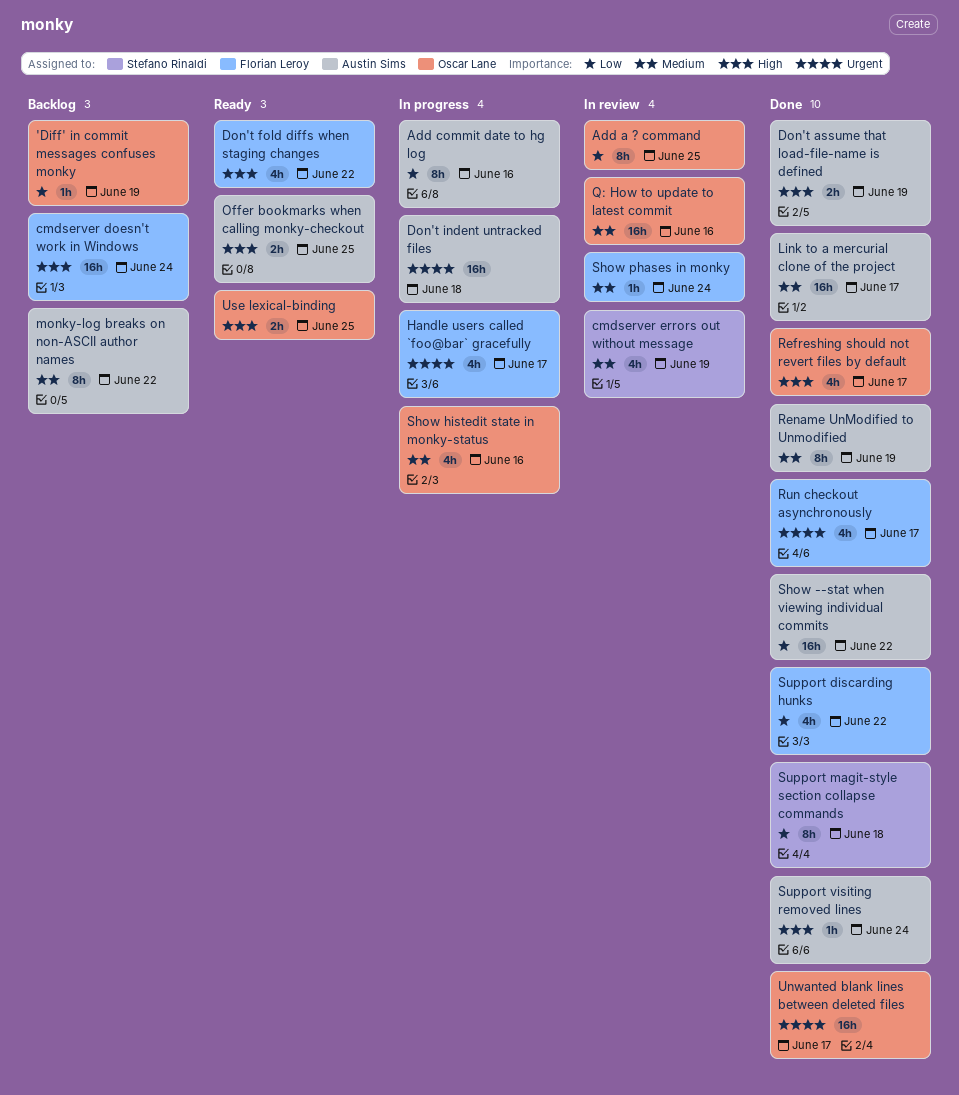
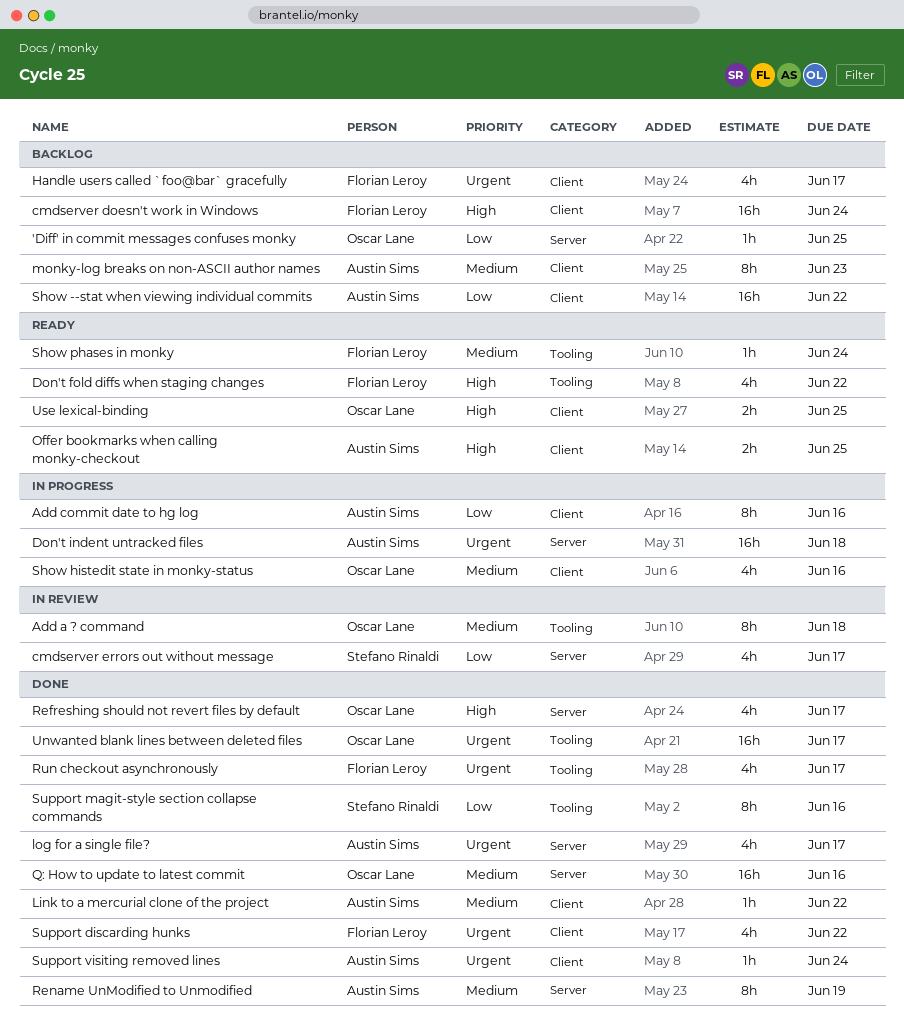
'Diff' in commit messages confuses monky, due: Jun 19 -> Jun 25
Add a ? command, priority: Low -> Medium
Add a ? command, due: Jun 25 -> Jun 18
cmdserver errors out without message, priority: Medium -> Low
cmdserver errors out without message, due: Jun 19 -> Jun 17
Don't assume that load-file-name is defined: present -> none
Handle users called `foo@bar` gracefully, status: In progress -> Backlog
Link to a mercurial clone of the project, estimate: 16h -> 1h
Link to a mercurial clone of the project, due: Jun 17 -> Jun 22
log for a single file?: none -> present
monky-log breaks on non-ASCII author names, due: Jun 22 -> Jun 23
Q: How to update to latest commit, status: In review -> Done
Show --stat when viewing individual commits, status: Done -> Backlog
Show phases in monky, status: In review -> Ready
Support discarding hunks, priority: Low -> Urgent
Support magit-style section collapse commands, due: Jun 18 -> Jun 16
Support visiting removed lines, priority: High -> Urgent

